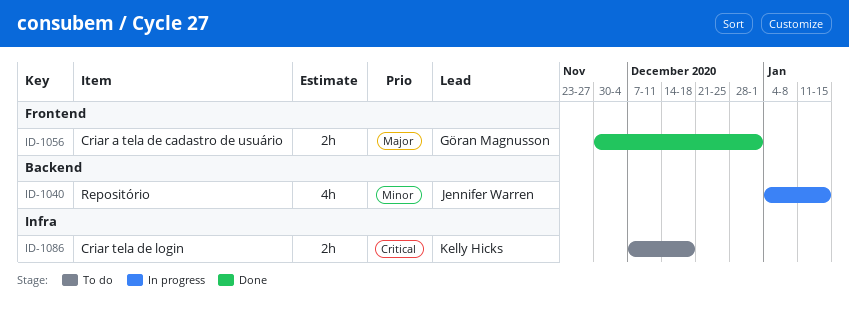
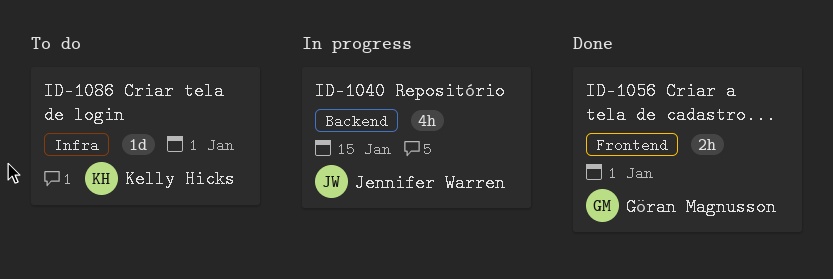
ID-1086, estimate: 2h -> 1d
ID-1086, due: Dec 18 -> Jan 1

